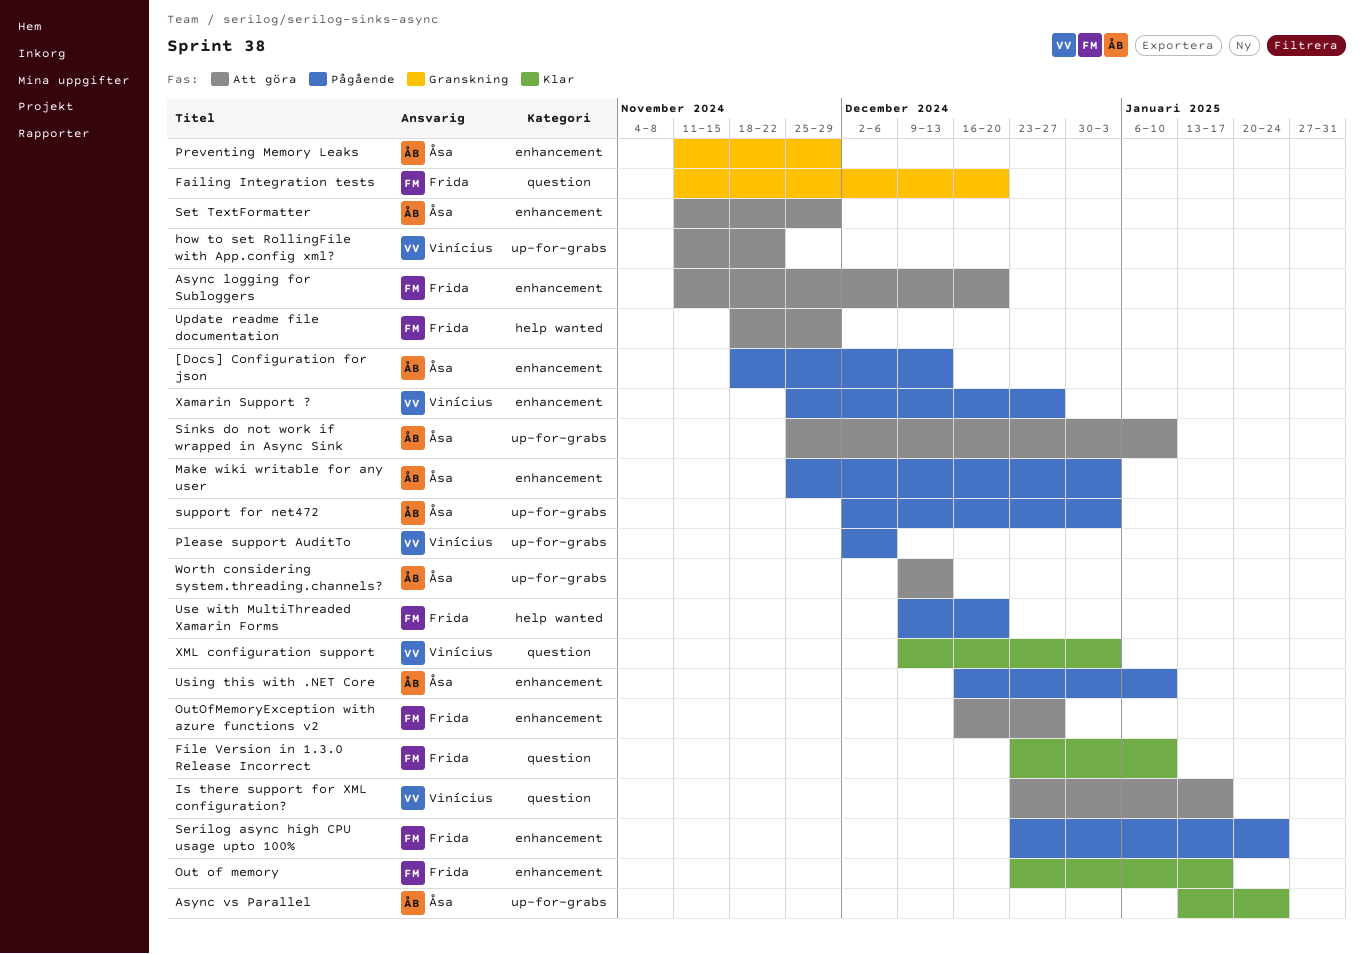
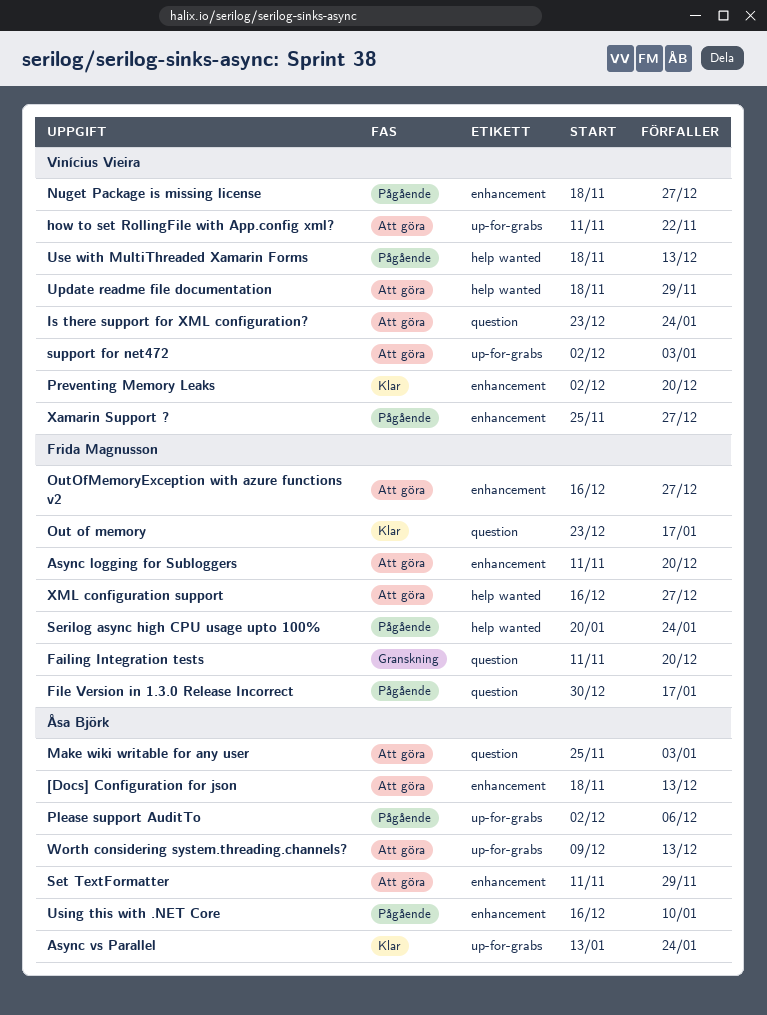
[Docs] Configuration for json, status: Pågående -> Att göra
File Version in 1.3.0 Release Incorrect, status: Klar -> Pågående
File Version in 1.3.0 Release Incorrect, start: Dec 23 -> Dec 30
File Version in 1.3.0 Release Incorrect, due: Jan 10 -> Jan 17
Is there support for XML configuration?, due: Jan 17 -> Jan 24
Make wiki writable for any user, status: Pågående -> Att göra
Make wiki writable for any user, label: enhancement -> question
Nuget Package is missing license: none -> present
Out of memory, label: enhancement -> question
Please support AuditTo, owner: Vinícius Vieira -> Åsa Björk
Preventing Memory Leaks, status: Granskning -> Klar
Preventing Memory Leaks, owner: Åsa Björk -> Vinícius Vieira
Preventing Memory Leaks, start: Nov 11 -> Dec 2
Preventing Memory Leaks, due: Nov 29 -> Dec 20
Serilog async high CPU usage upto 100%, label: enhancement -> help wanted
Serilog async high CPU usage upto 100%, start: Dec 23 -> Jan 20
Sinks do not work if wrapped in Async Sink: present -> none
support for net472, status: Pågående -> Att göra
support for net472, owner: Åsa Björk -> Vinícius Vieira
Update readme file documentation, owner: Frida Magnusson -> Vinícius Vieira
Use with MultiThreaded Xamarin Forms, owner: Frida Magnusson -> Vinícius Vieira
Use with MultiThreaded Xamarin Forms, start: Dec 9 -> Nov 18
Use with MultiThreaded Xamarin Forms, due: Dec 20 -> Dec 13
XML configuration support, status: Klar -> Att göra
XML configuration support, owner: Vinícius Vieira -> Frida Magnusson
XML configuration support, label: question -> help wanted
XML configuration support, start: Dec 9 -> Dec 16
XML configuration support, due: Jan 3 -> Dec 27

